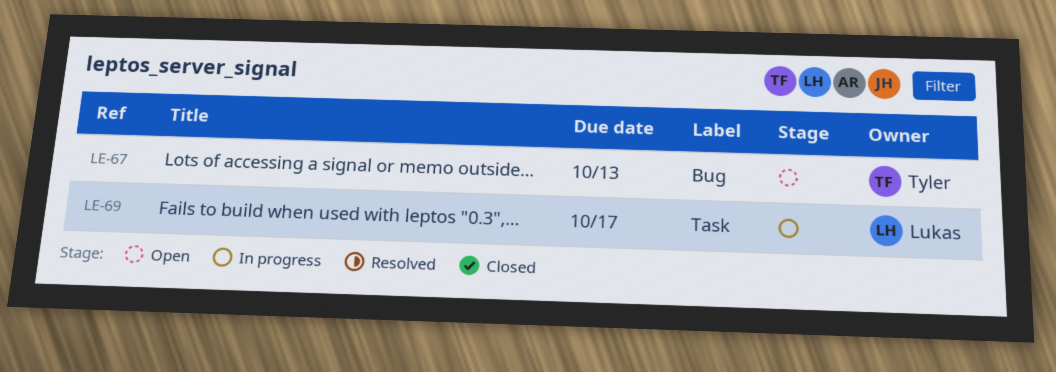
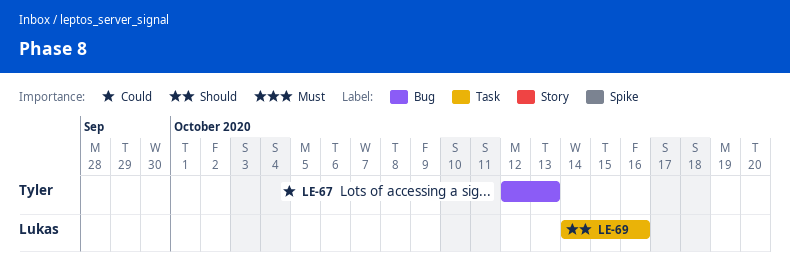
LE-69, due: Oct 17 -> Oct 16

